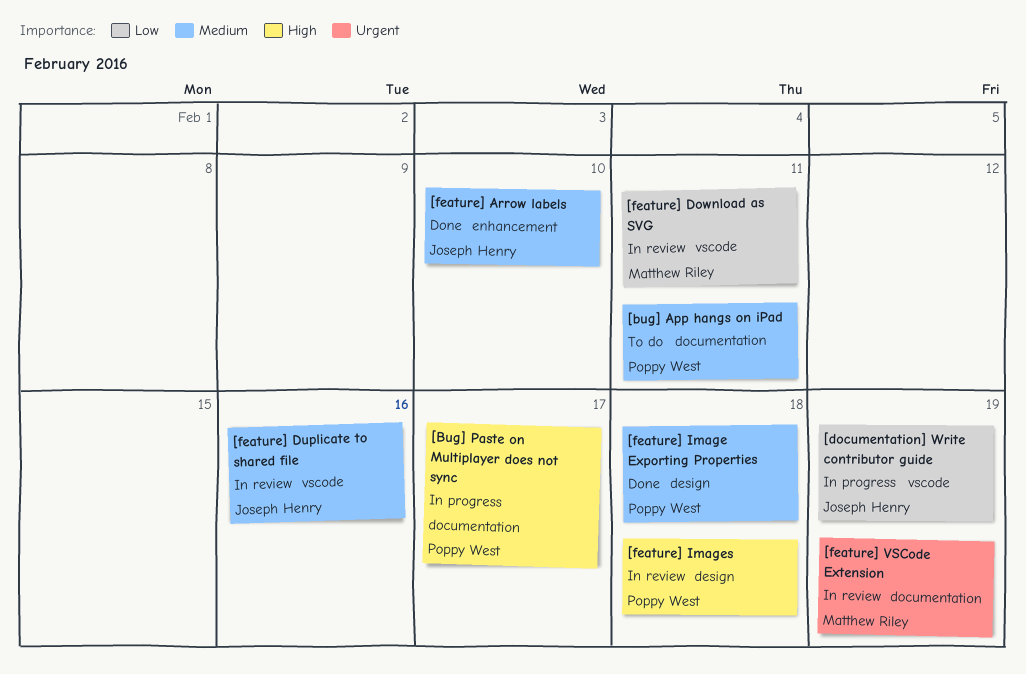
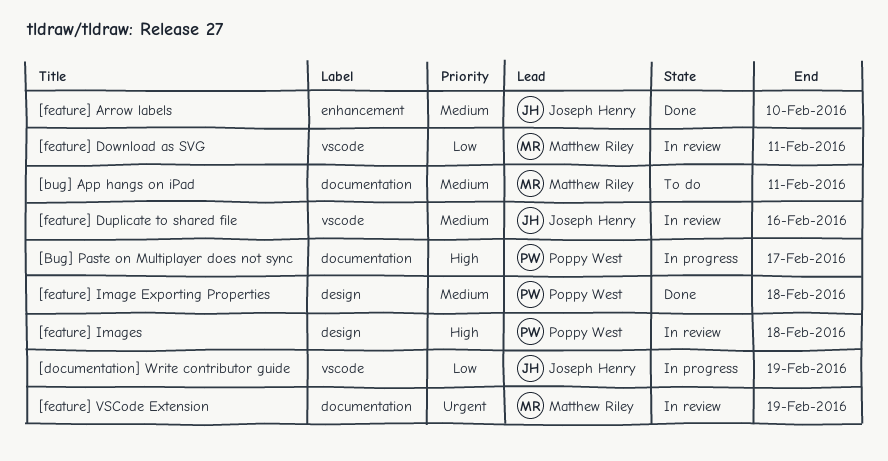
[bug] App hangs on iPad, owner: Poppy West -> Matthew Riley

